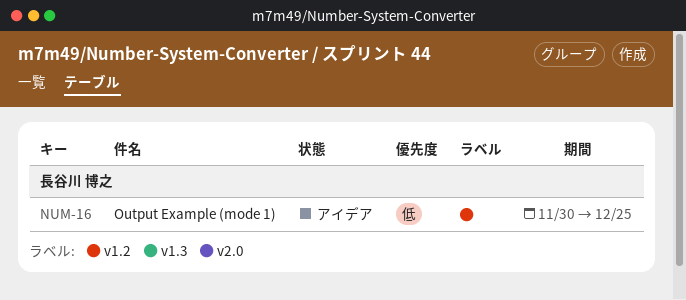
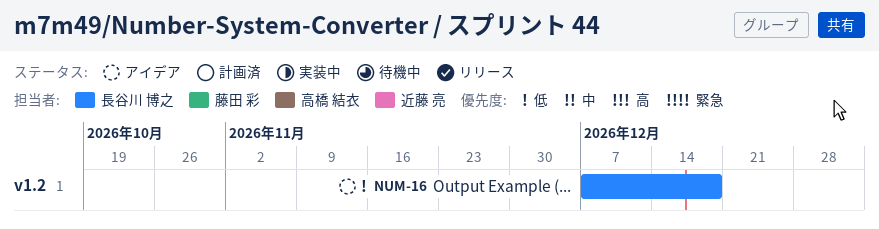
NUM-16, start: Nov 30 -> Dec 7
NUM-16, due: Dec 25 -> Dec 18

